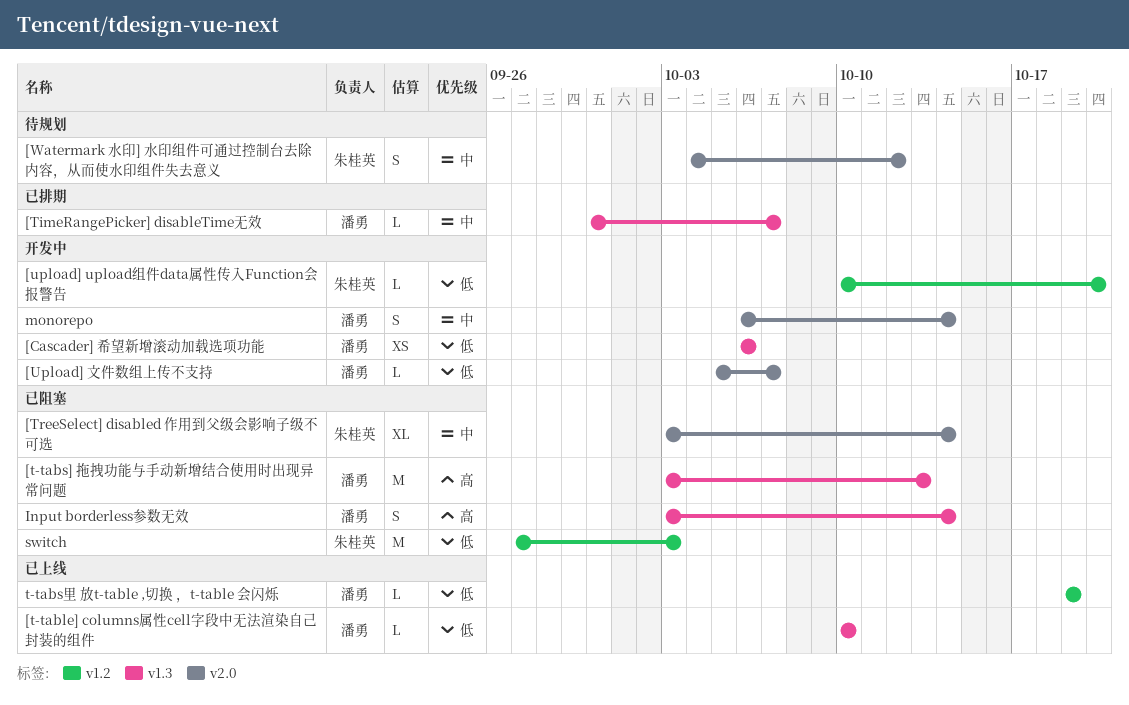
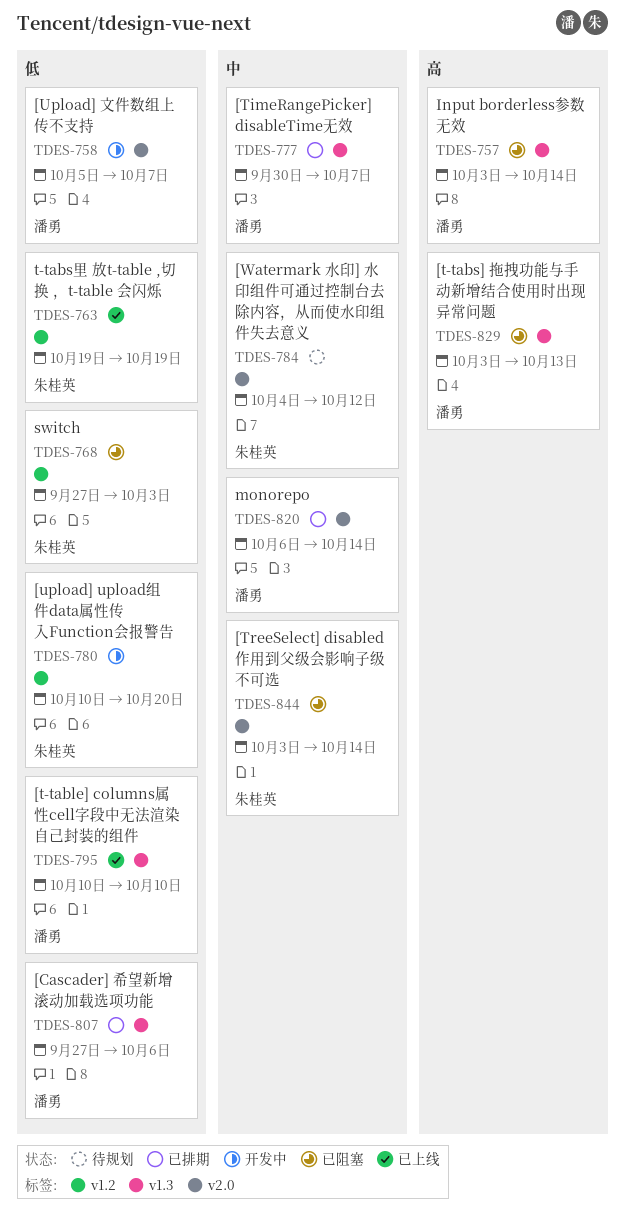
[Cascader] 希望新增滚动加载选项功能, status: 开发中 -> 已排期
[Cascader] 希望新增滚动加载选项功能, start: Oct 6 -> Sep 27
monorepo, status: 开发中 -> 已排期
t-tabs里 放t-table ,切换 ，t-table 会闪烁, owner: 潘勇 -> 朱桂英

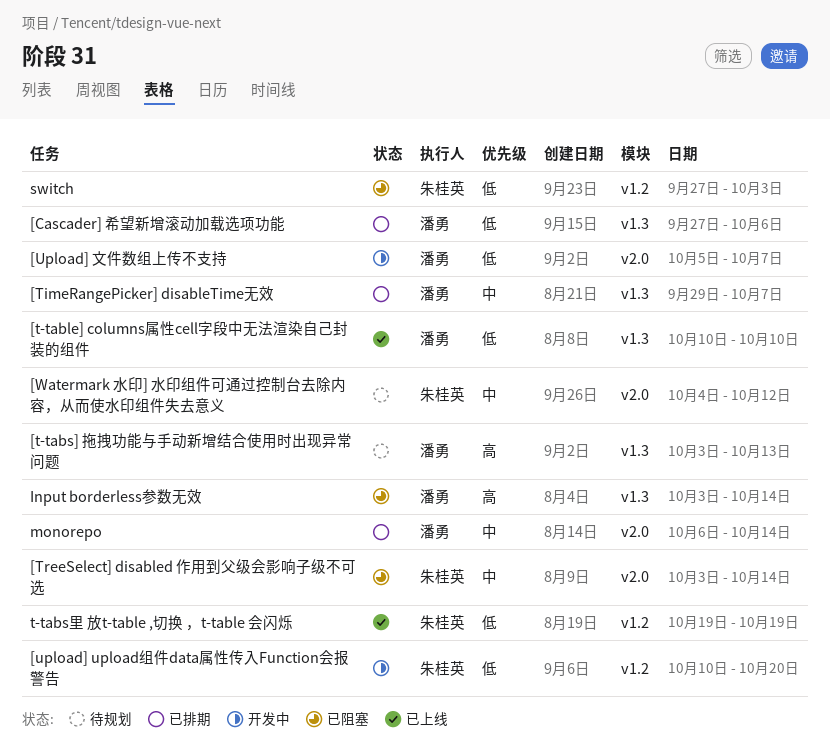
[t-tabs] 拖拽功能与手动新增结合使用时出现异常问题, status: 已阻塞 -> 待规划
[TimeRangePicker] disableTime无效, start: Sep 30 -> Sep 29

